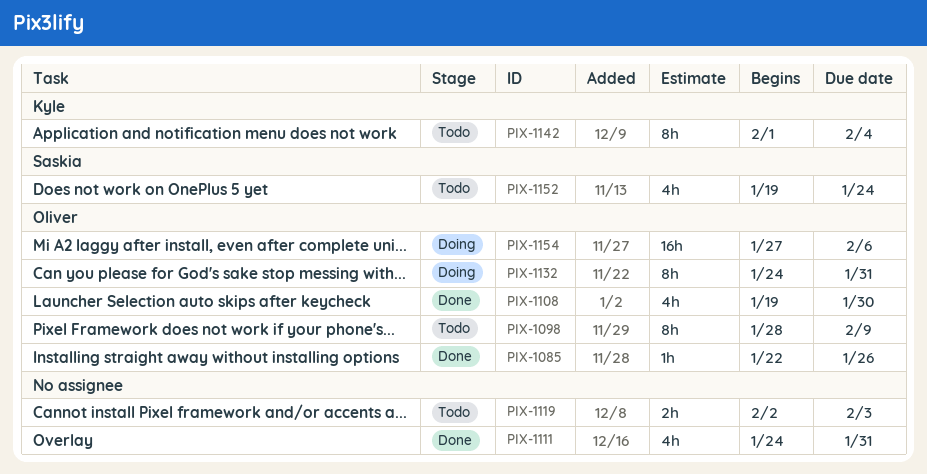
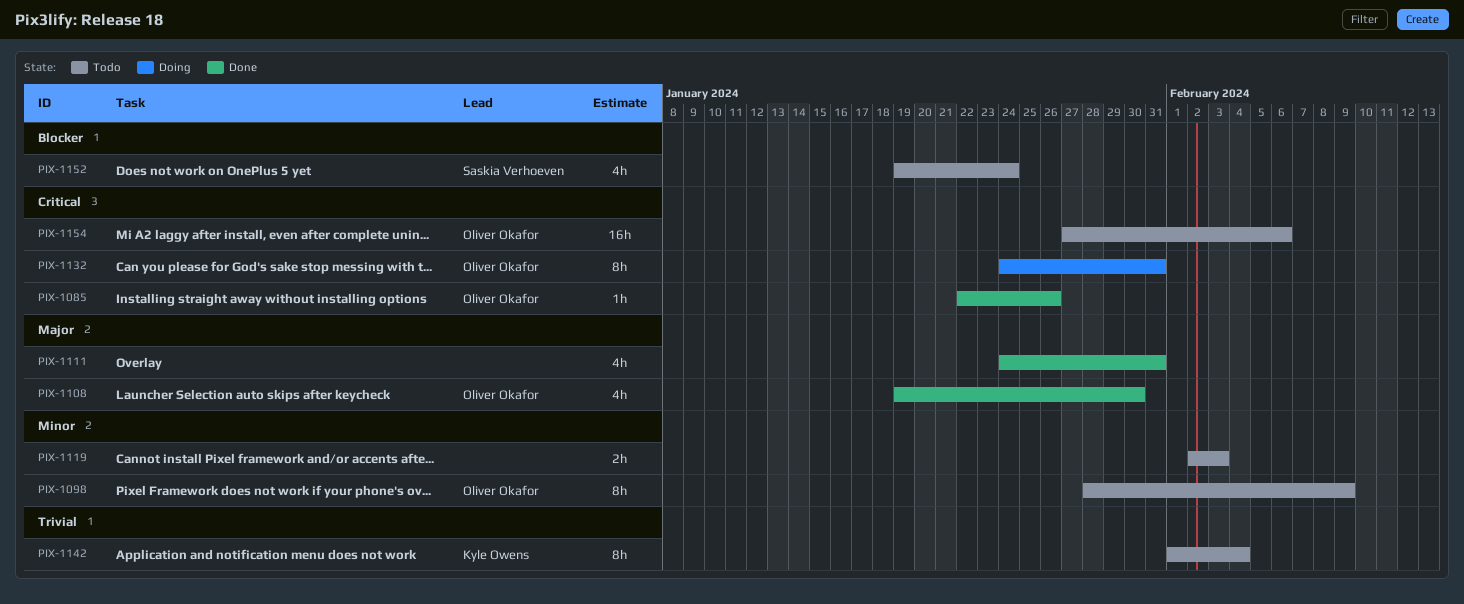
PIX-1154, status: Doing -> Todo

